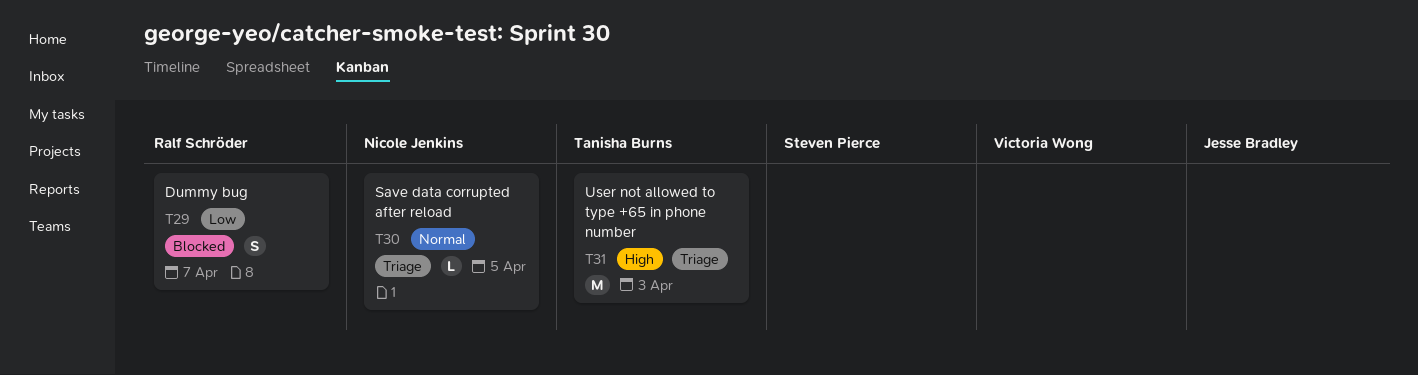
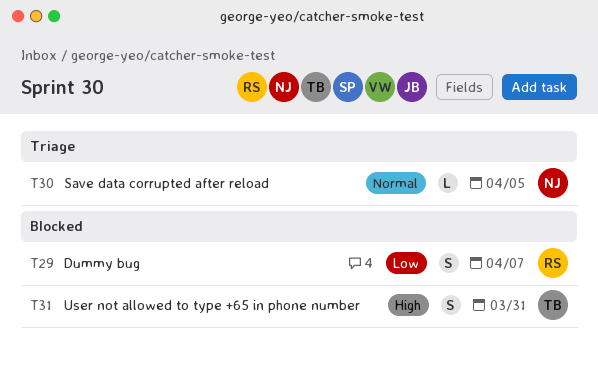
T31, status: Triage -> Blocked
T31, estimate: M -> S
T31, due: Apr 3 -> Mar 31

